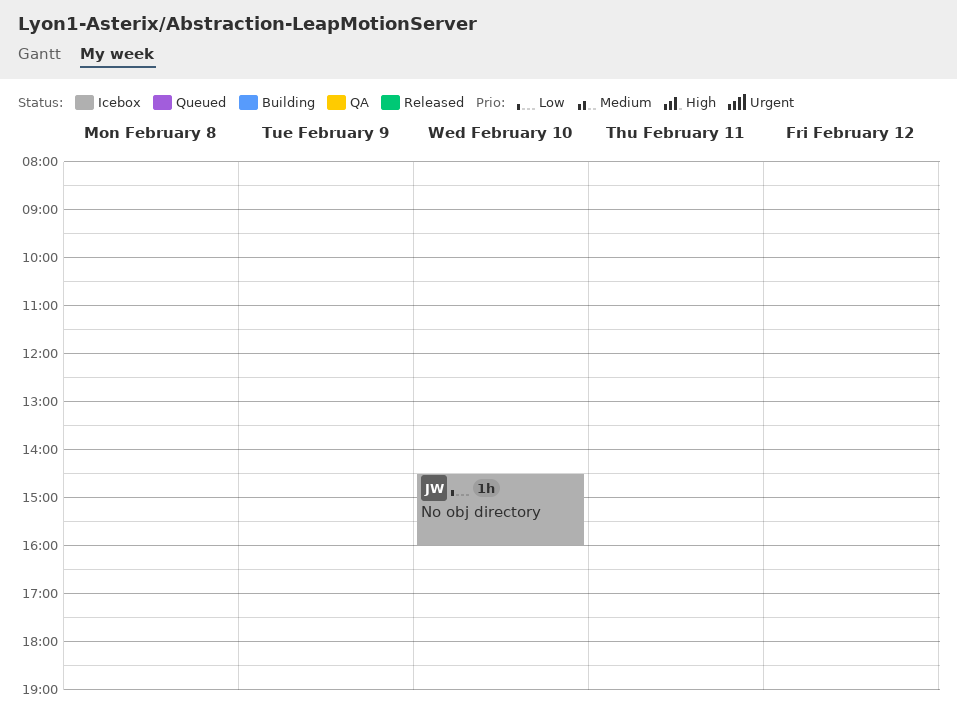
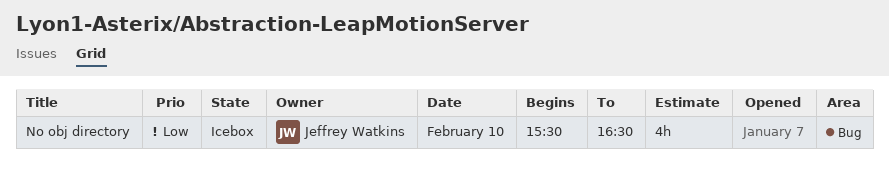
No obj directory, estimate: 1h -> 4h
No obj directory, begins: 14:30 -> 15:30
No obj directory, ends: 16:00 -> 16:30

